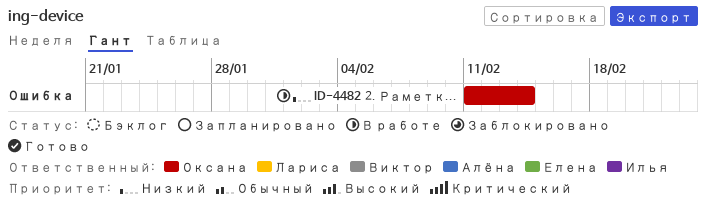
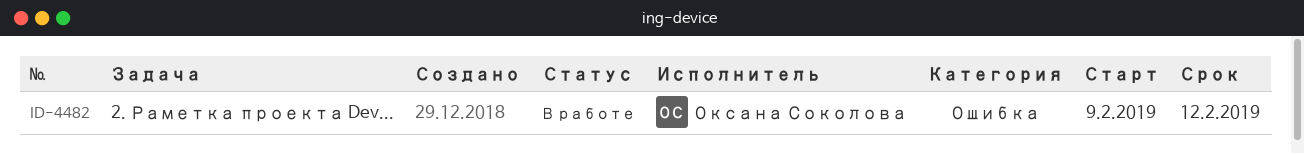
ID-4482, start: Feb 11 -> Feb 9
ID-4482, due: Feb 14 -> Feb 12

